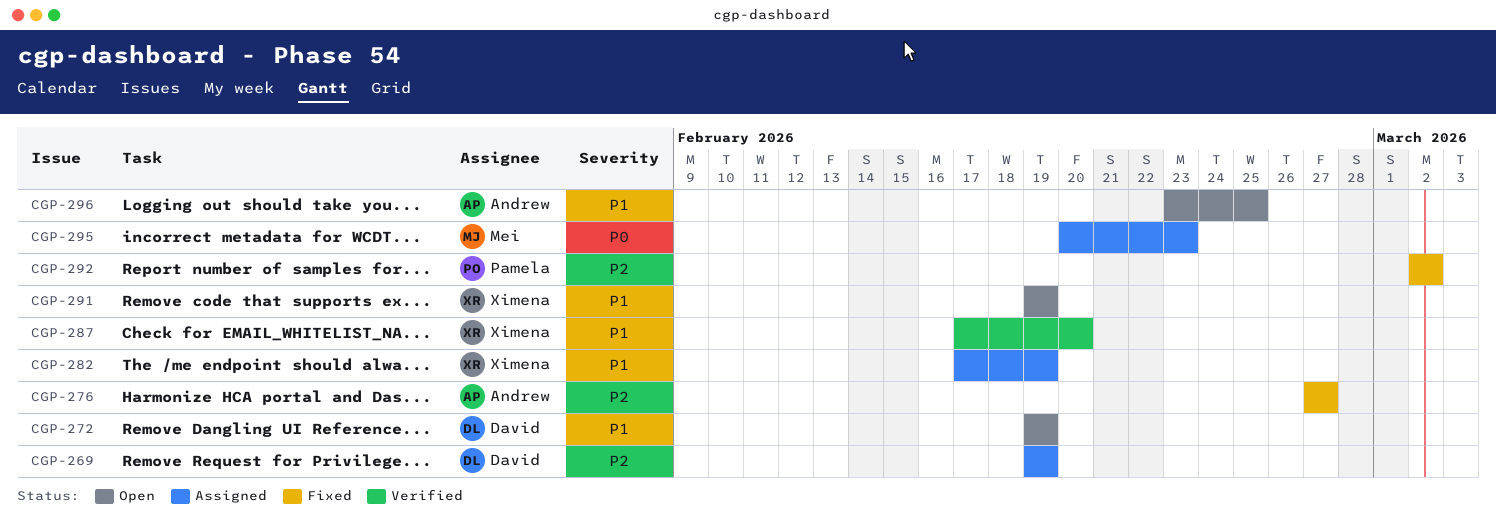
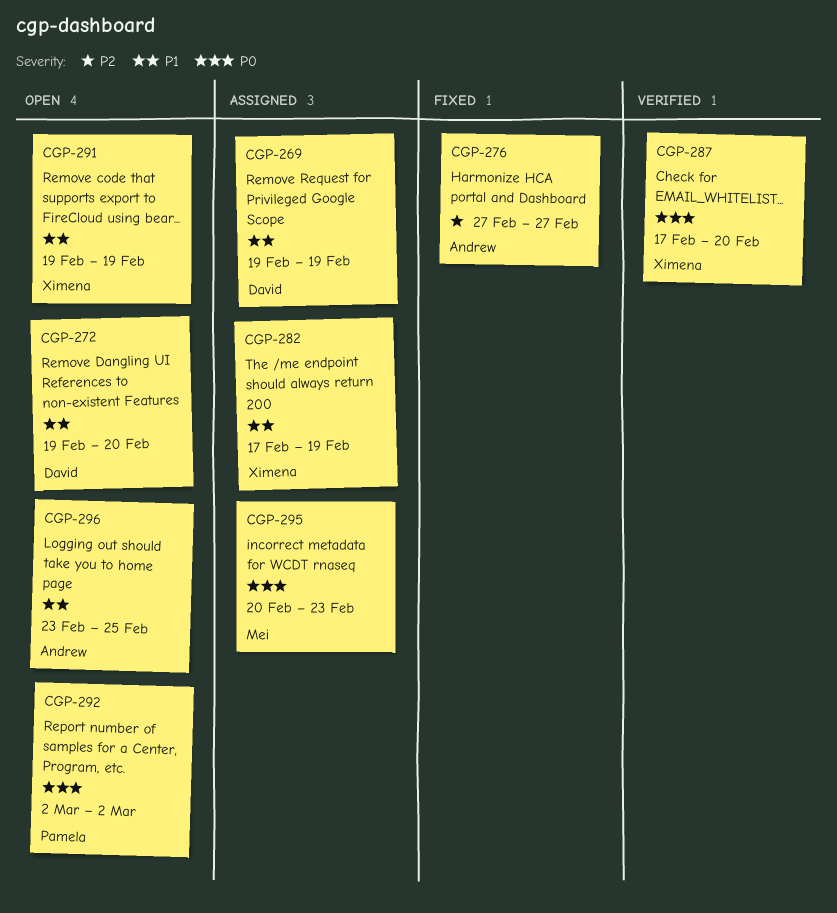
CGP-269, priority: P2 -> P1
CGP-272, due: Feb 19 -> Feb 20
CGP-287, priority: P1 -> P0
CGP-292, status: Fixed -> Open
CGP-292, priority: P2 -> P0

